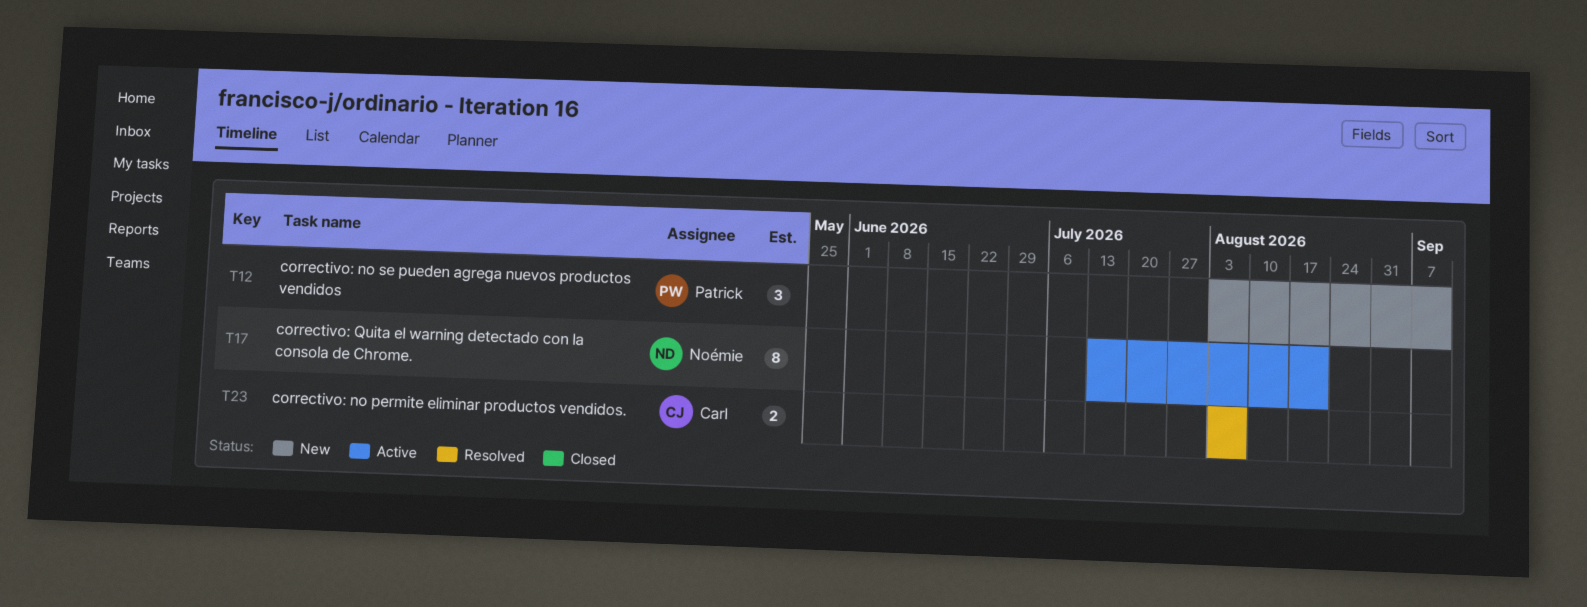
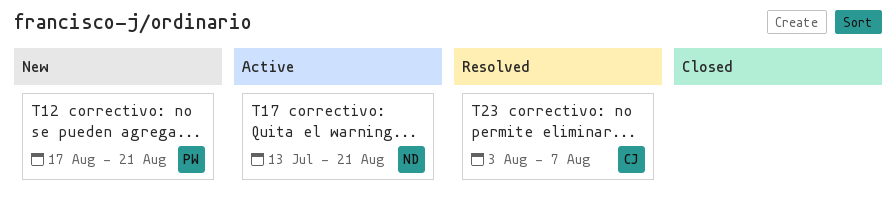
T12, start: Aug 3 -> Aug 17
T12, due: Sep 11 -> Aug 21

